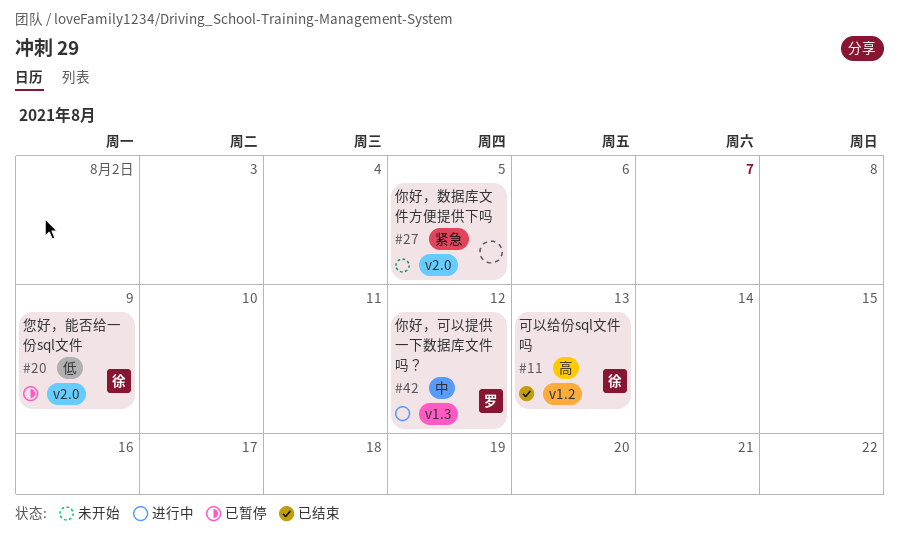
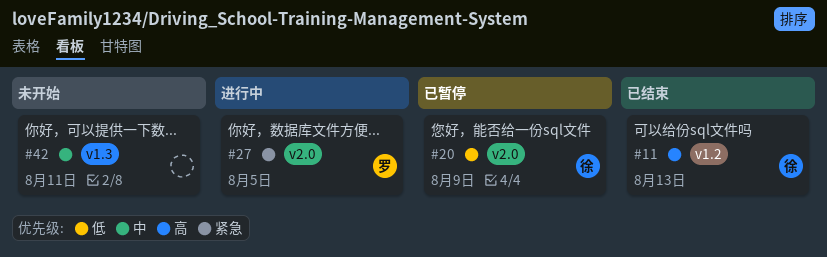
#27, status: 未开始 -> 进行中
#27, owner: none -> 罗
#42, status: 进行中 -> 未开始
#42, owner: 罗 -> none
#42, due: Aug 12 -> Aug 11

